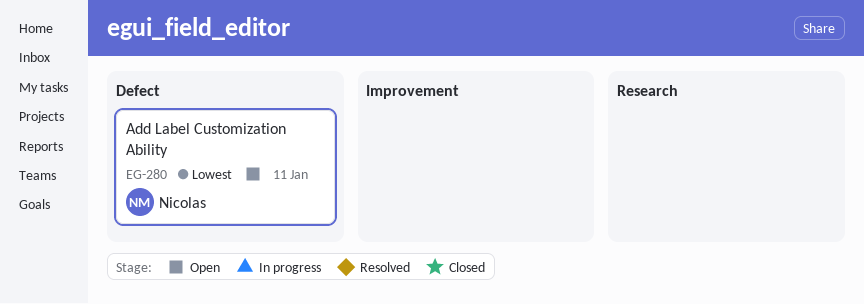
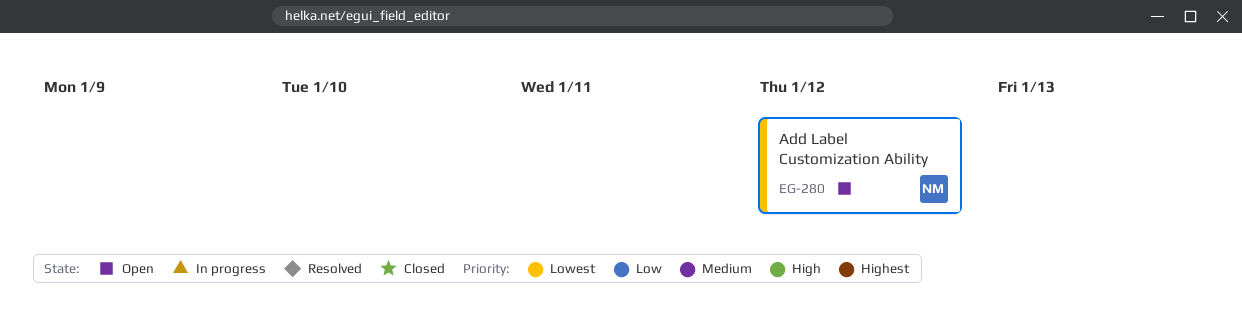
EG-280, due: Jan 11 -> Jan 12

